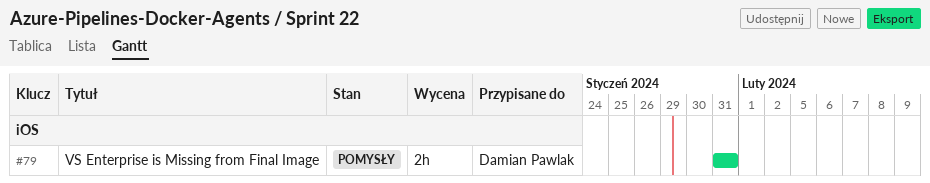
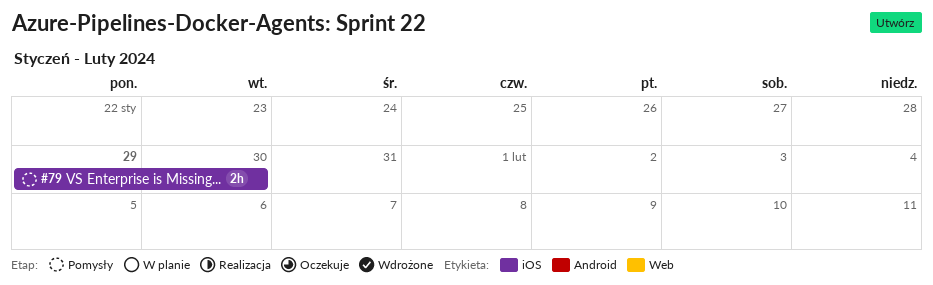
#79, start: Jan 31 -> Jan 29
#79, due: Jan 31 -> Jan 30

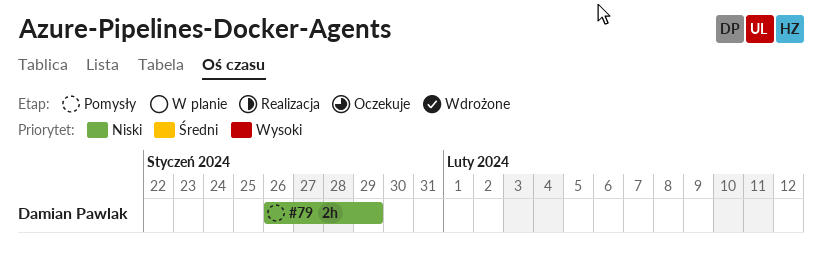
#79, start: Jan 29 -> Jan 26
#79, due: Jan 30 -> Jan 29

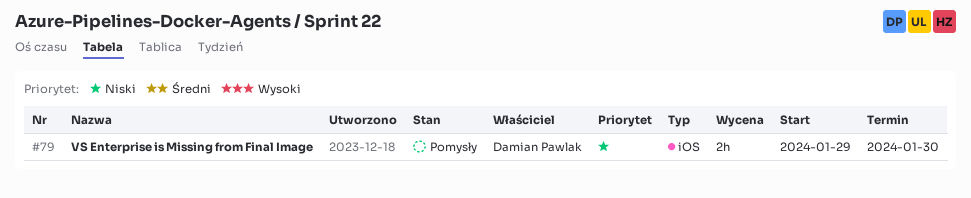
#79, start: Jan 26 -> Jan 29
#79, due: Jan 29 -> Jan 30

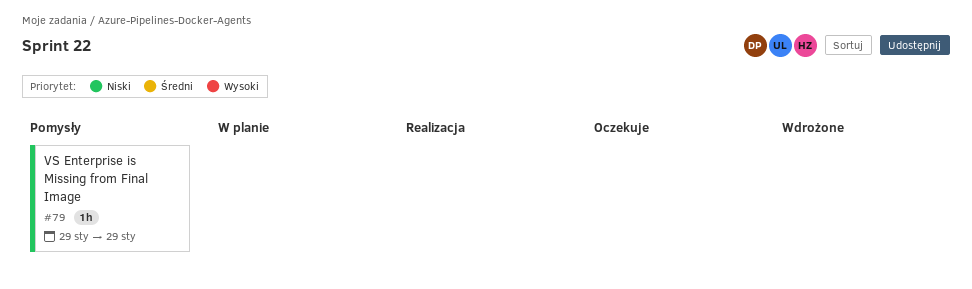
#79, estimate: 2h -> 1h
#79, due: Jan 30 -> Jan 29

